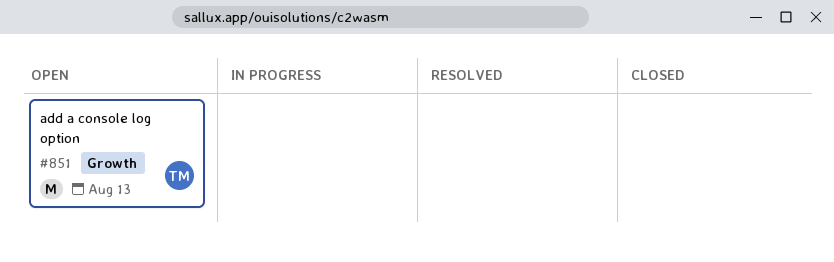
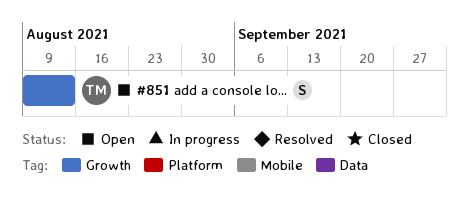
#851, estimate: M -> S

